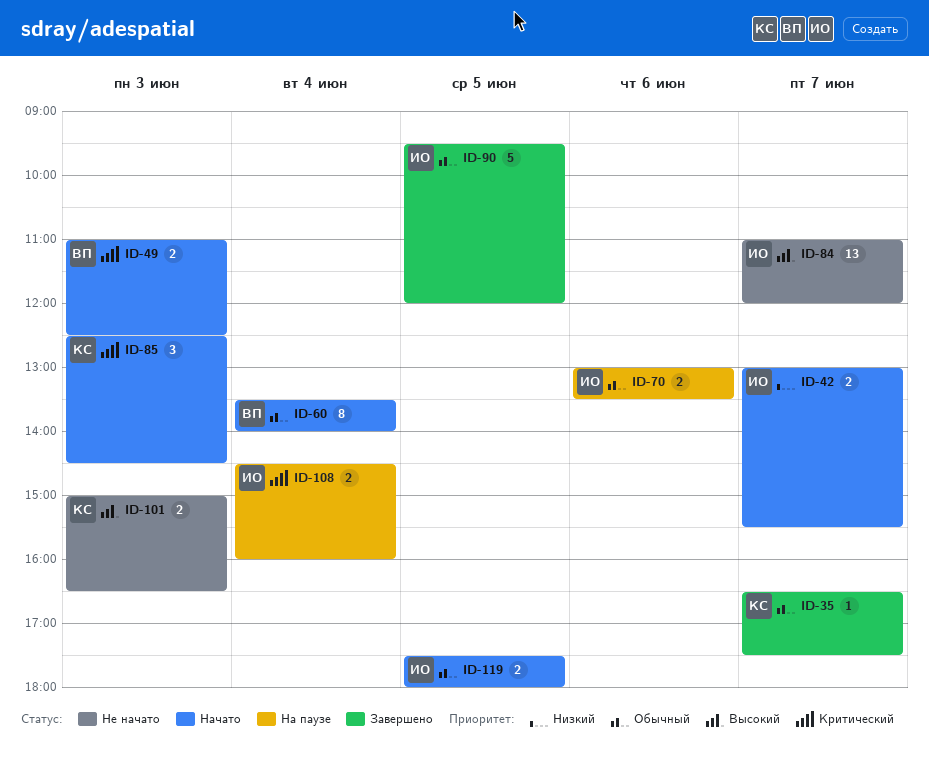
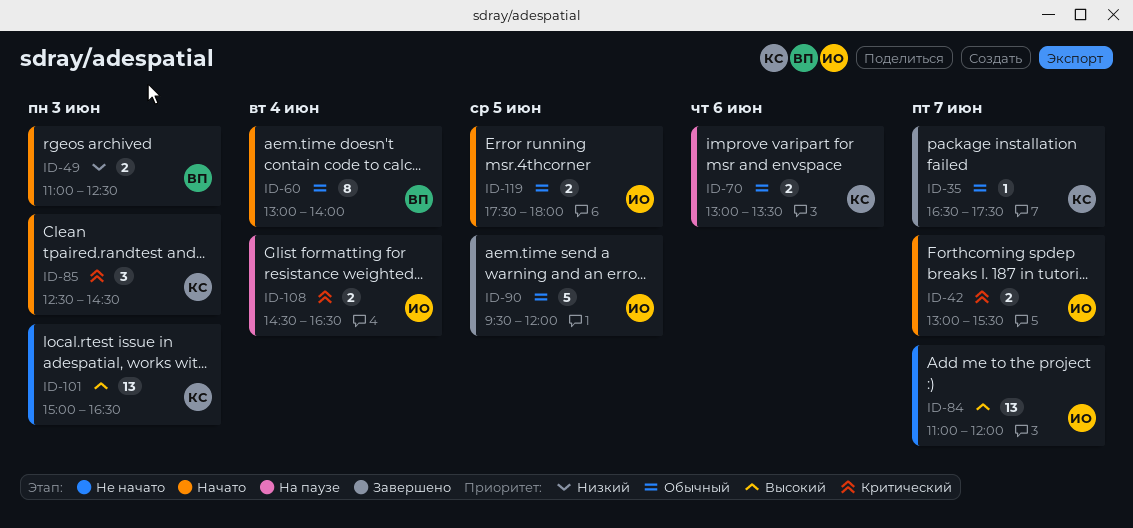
ID-42, priority: Низкий -> Критический
ID-49, priority: Критический -> Низкий
ID-60, begins: 13:30 -> 13:00
ID-70, owner: ИО -> КС
ID-101, estimate: 2 -> 13
ID-108, ends: 16:00 -> 16:30

